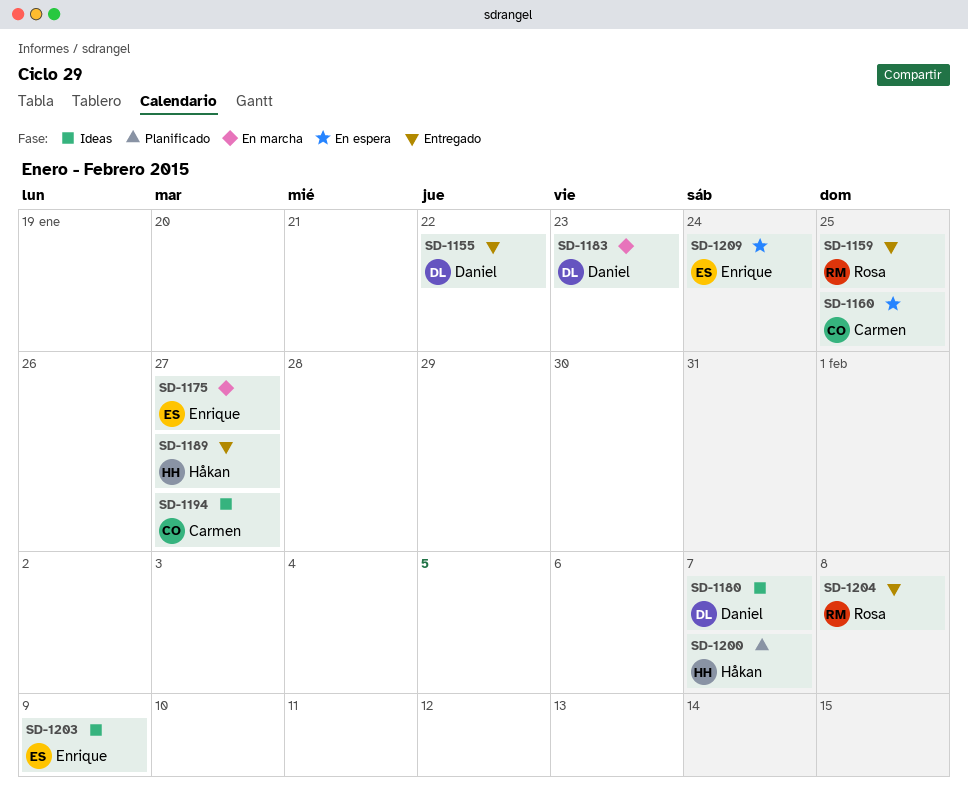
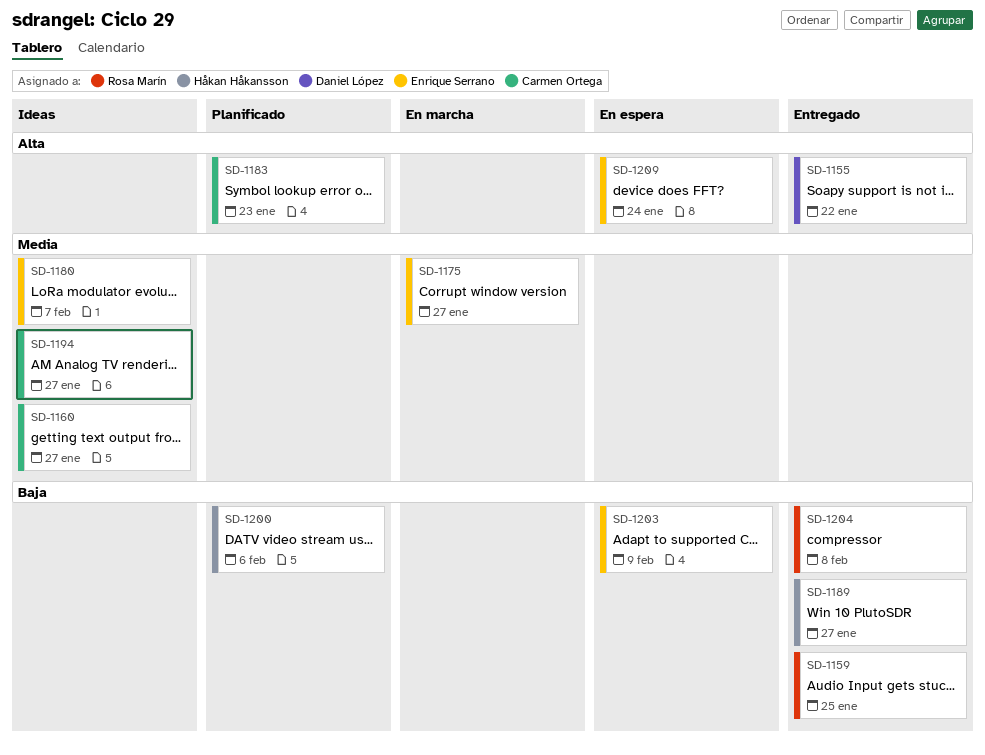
SD-1160, status: En espera -> Ideas
SD-1160, due: Jan 25 -> Jan 27
SD-1180, owner: Daniel López -> Enrique Serrano
SD-1183, status: En marcha -> Planificado
SD-1183, owner: Daniel López -> Carmen Ortega
SD-1200, due: Feb 7 -> Feb 6
SD-1203, status: Ideas -> En espera

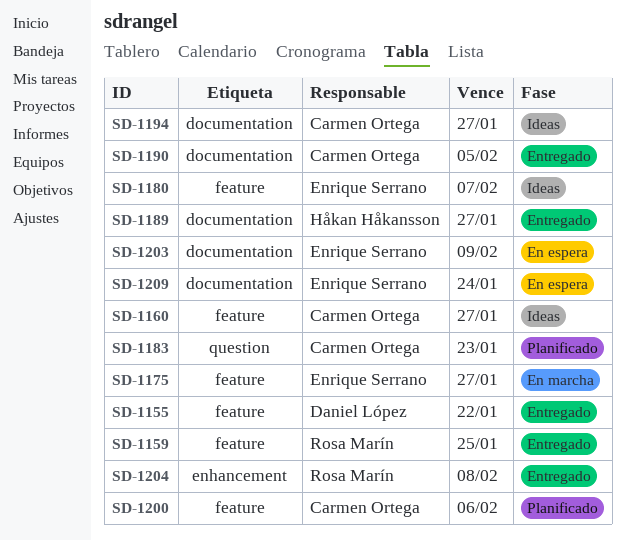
SD-1190: none -> present
SD-1200, owner: Håkan Håkansson -> Carmen Ortega

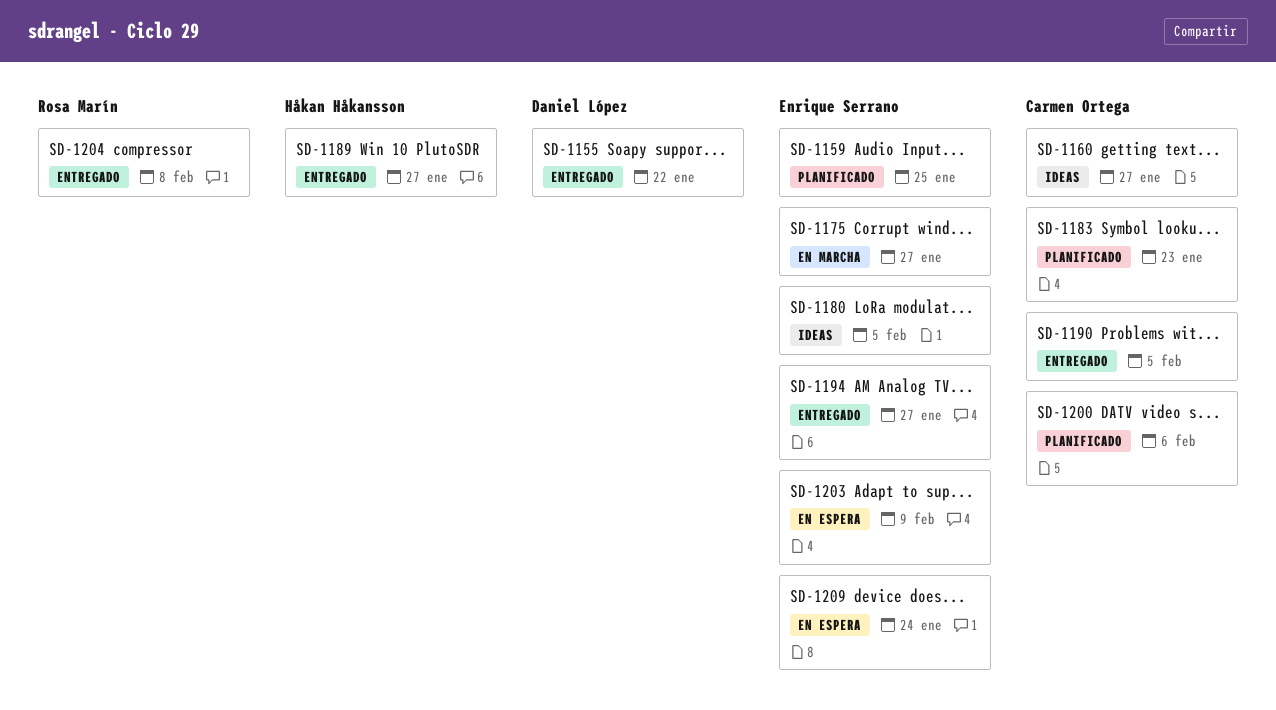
SD-1159, status: Entregado -> Planificado
SD-1159, owner: Rosa Marín -> Enrique Serrano
SD-1180, due: Feb 7 -> Feb 5
SD-1194, status: Ideas -> Entregado
SD-1194, owner: Carmen Ortega -> Enrique Serrano

